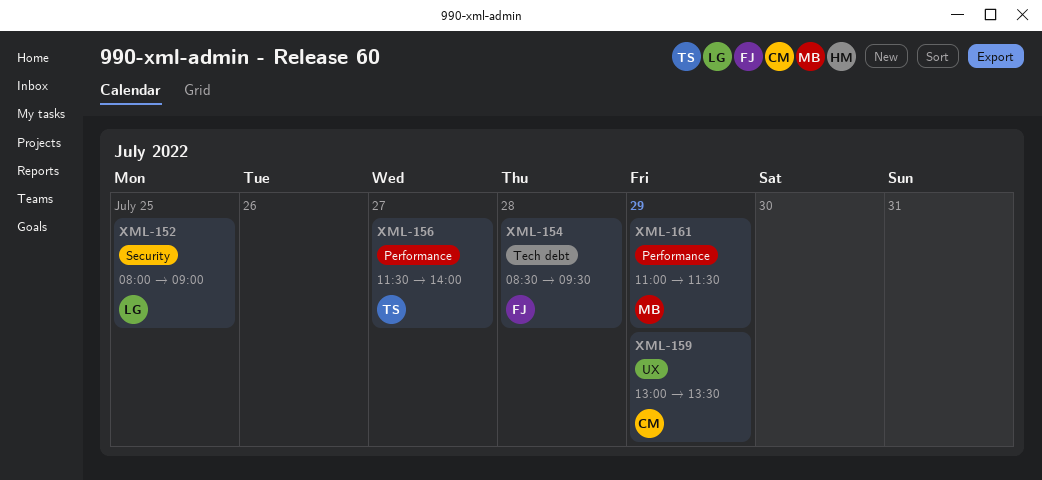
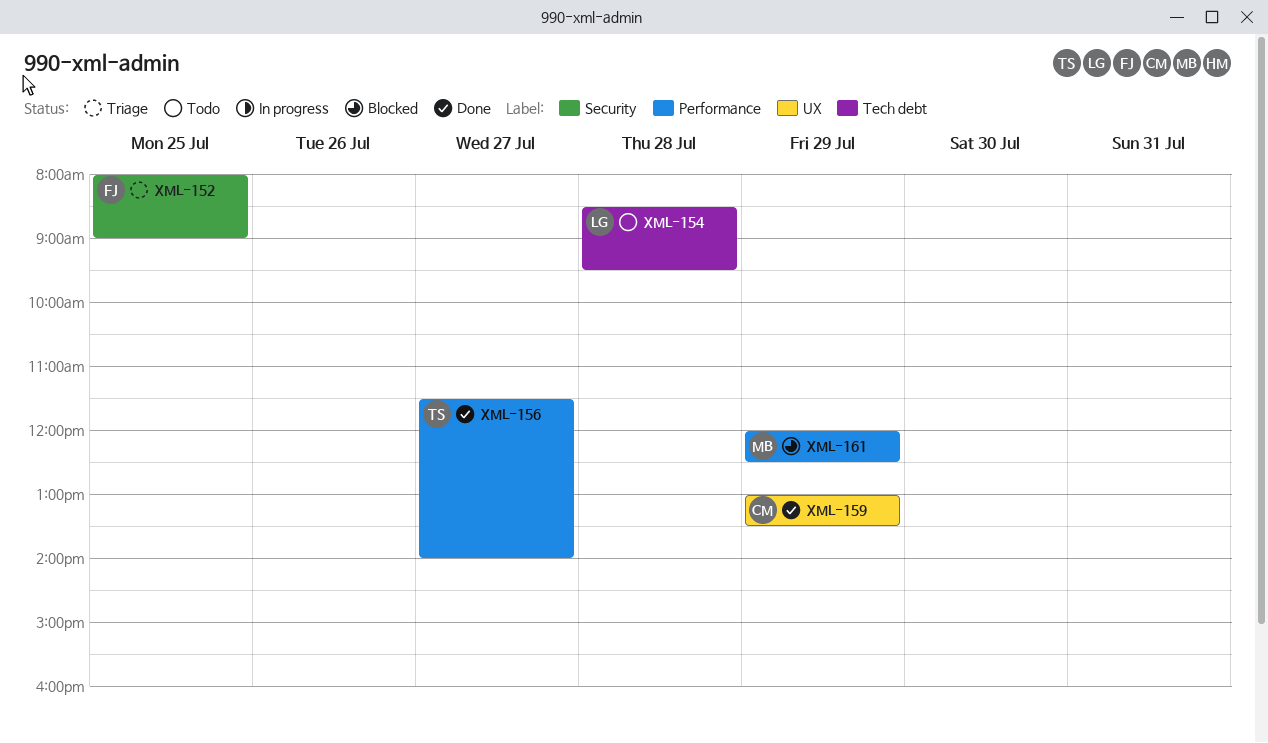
XML-152, owner: LG -> FJ
XML-154, owner: FJ -> LG
XML-161, begins: 11:00 -> 12:00
XML-161, ends: 11:30 -> 12:30

